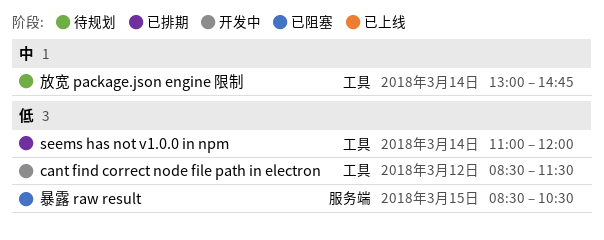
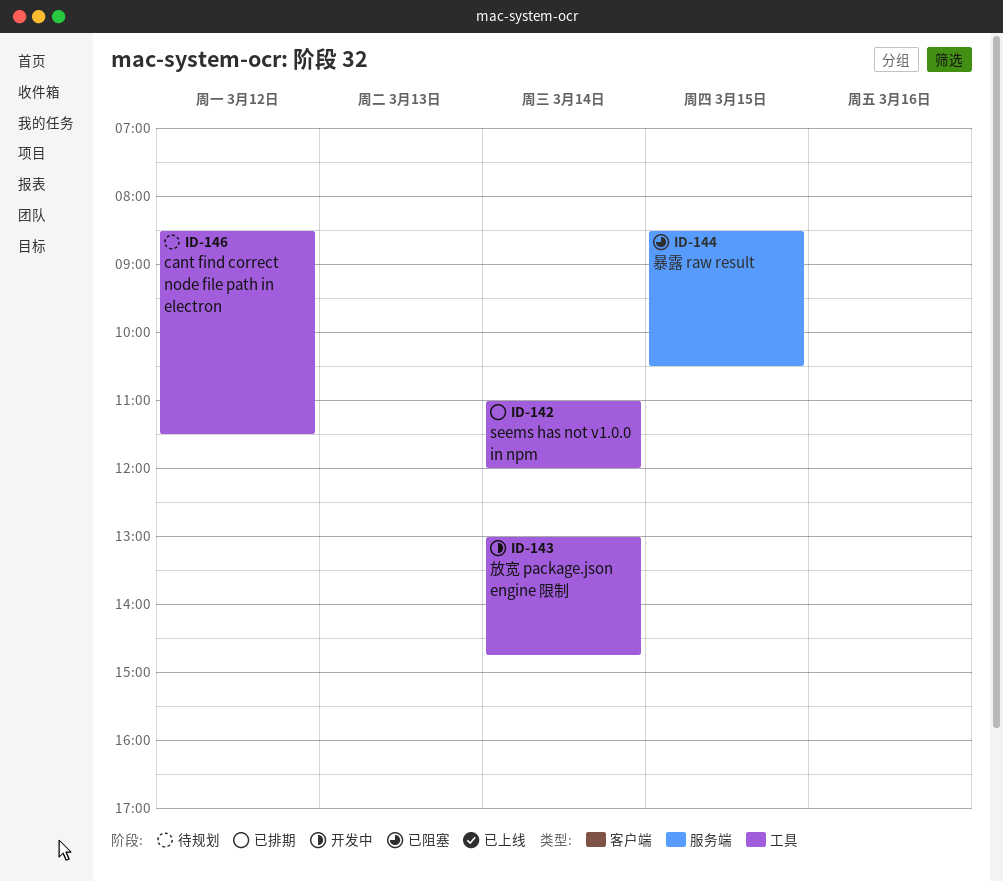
cant find correct node file path in electron, status: 开发中 -> 待规划
放宽 package.json engine 限制, status: 待规划 -> 开发中

